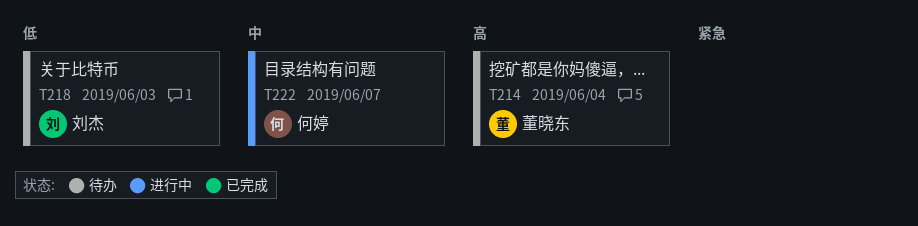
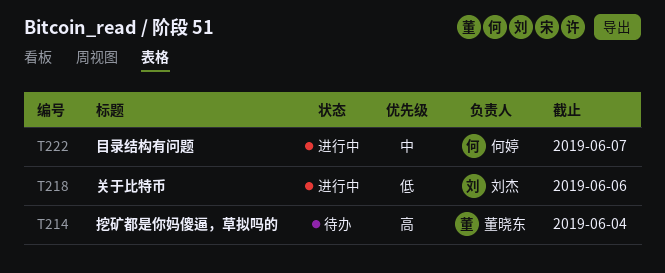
T218, status: 待办 -> 进行中
T218, due: Jun 3 -> Jun 6

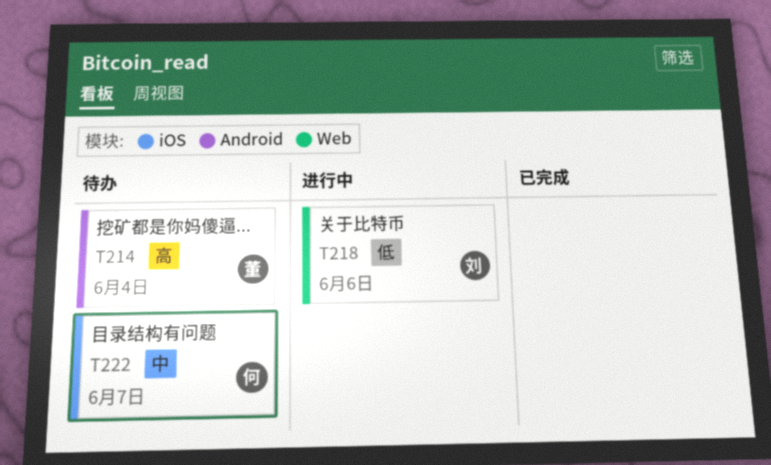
T222, status: 进行中 -> 待办

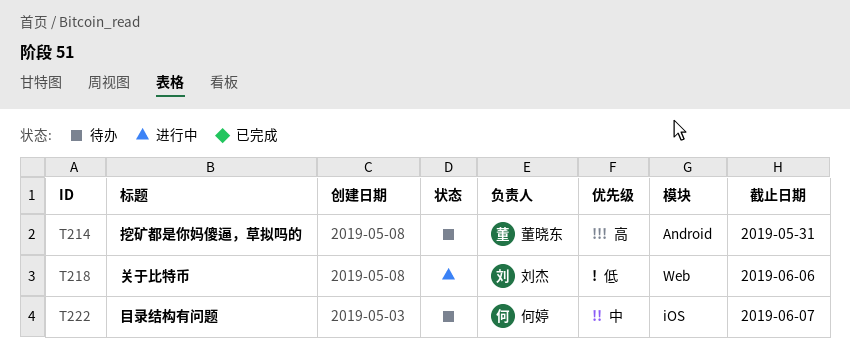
T214, due: Jun 4 -> May 31

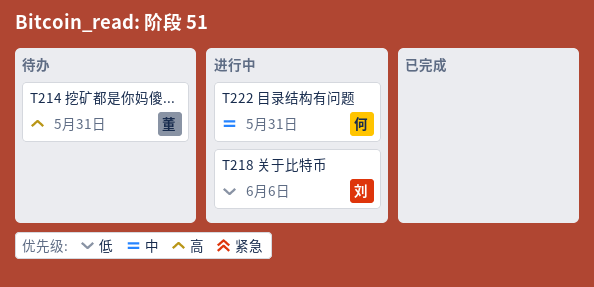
T222, status: 待办 -> 进行中
T222, due: Jun 7 -> May 31

